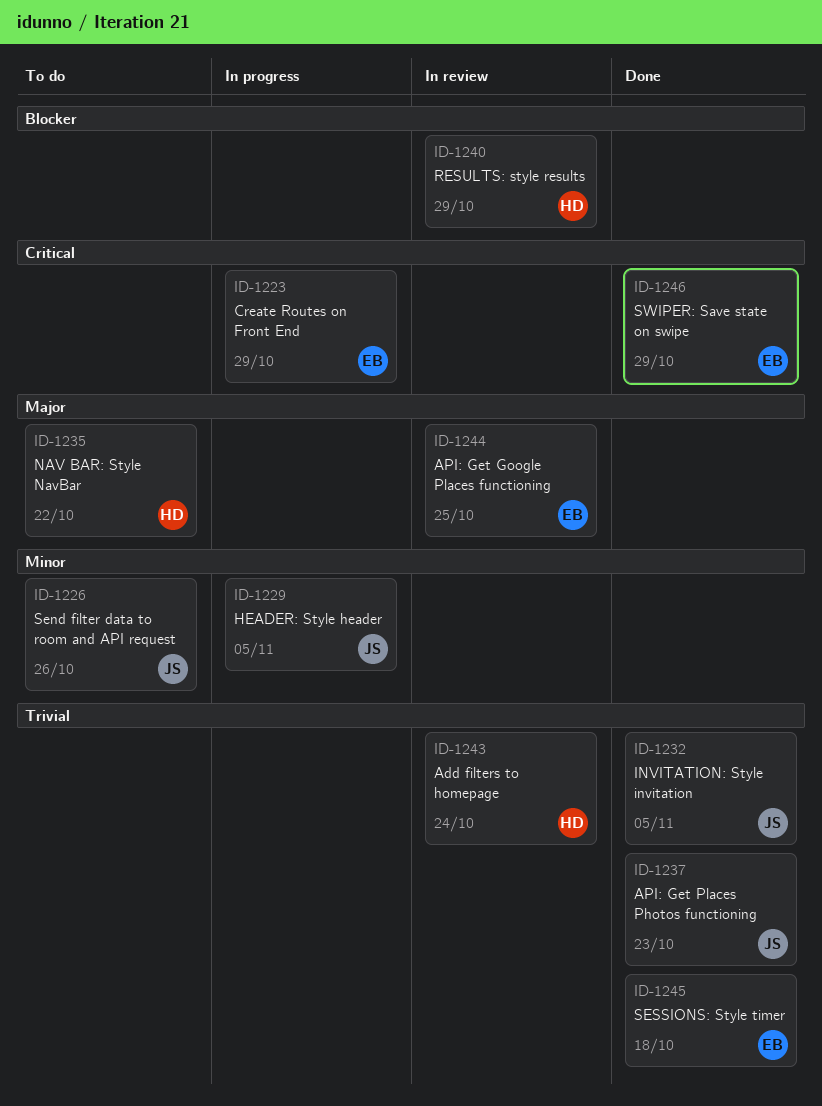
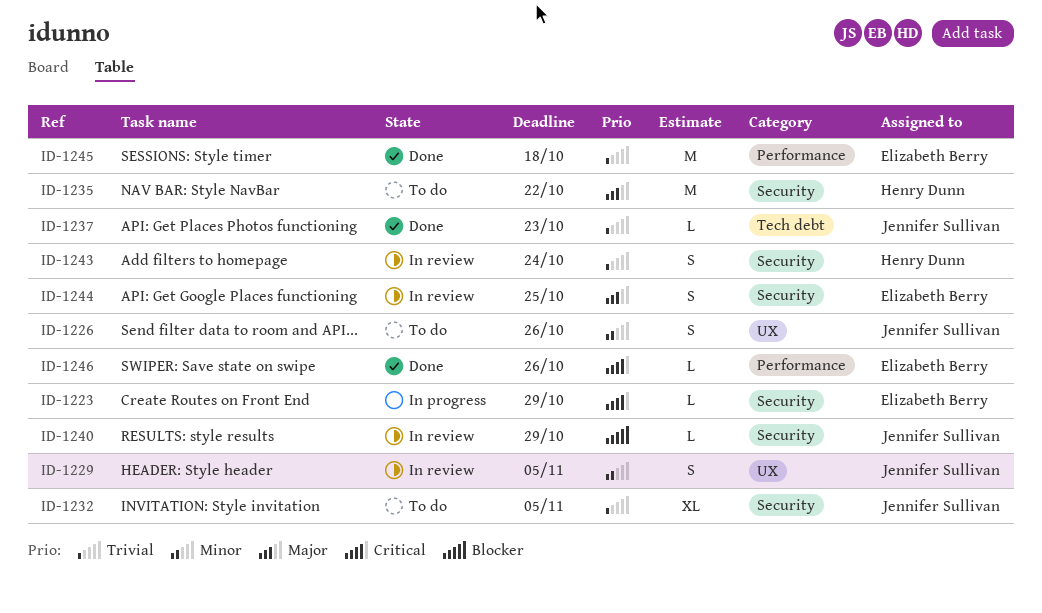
ID-1229, status: In progress -> In review
ID-1232, status: Done -> To do
ID-1240, owner: Henry Dunn -> Jennifer Sullivan
ID-1246, due: Oct 29 -> Oct 26

